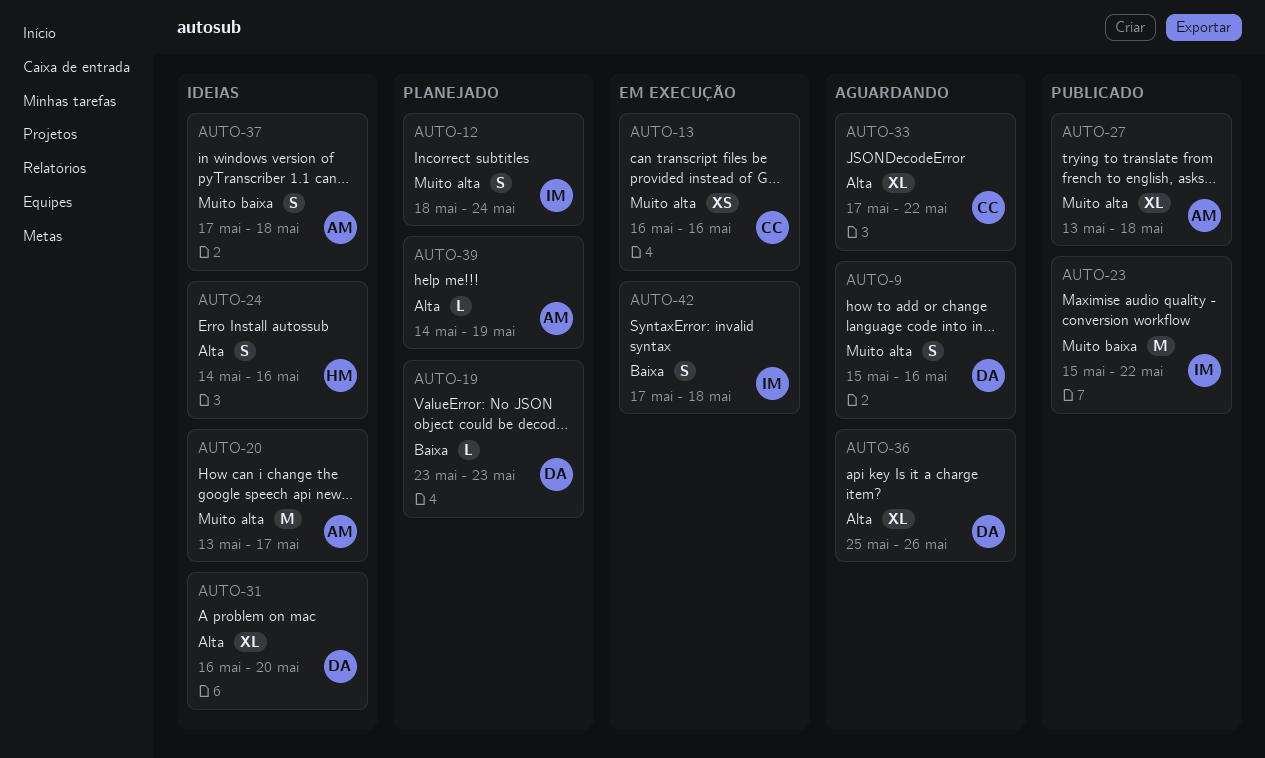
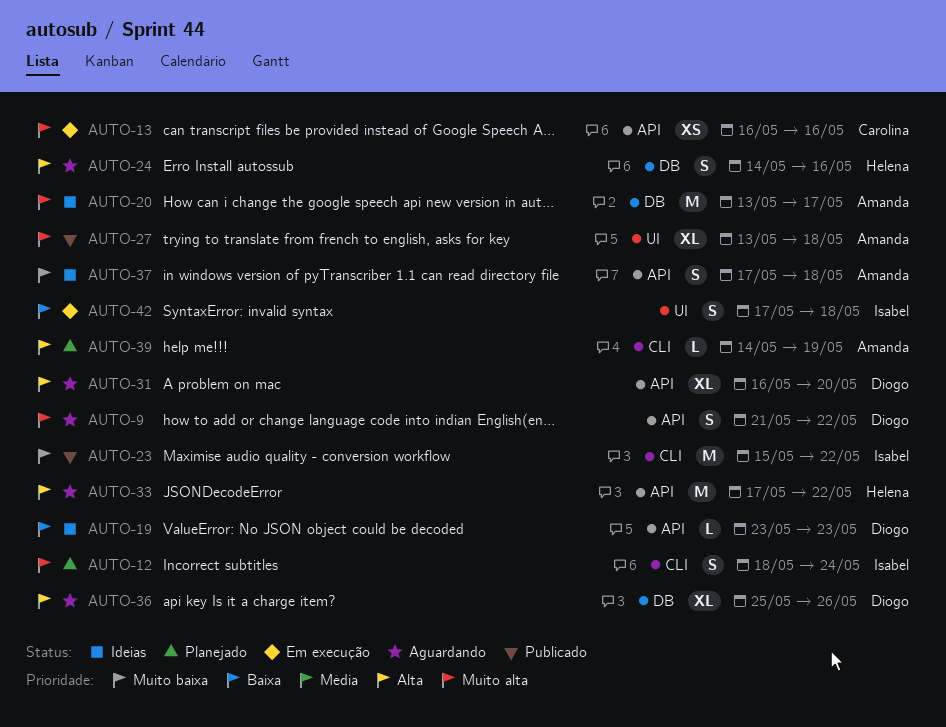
AUTO-9, start: May 15 -> May 21
AUTO-9, due: May 16 -> May 22
AUTO-19, status: Planejado -> Ideias
AUTO-24, status: Ideias -> Aguardando
AUTO-31, status: Ideias -> Aguardando
AUTO-33, owner: Carolina -> Helena
AUTO-33, estimate: XL -> M

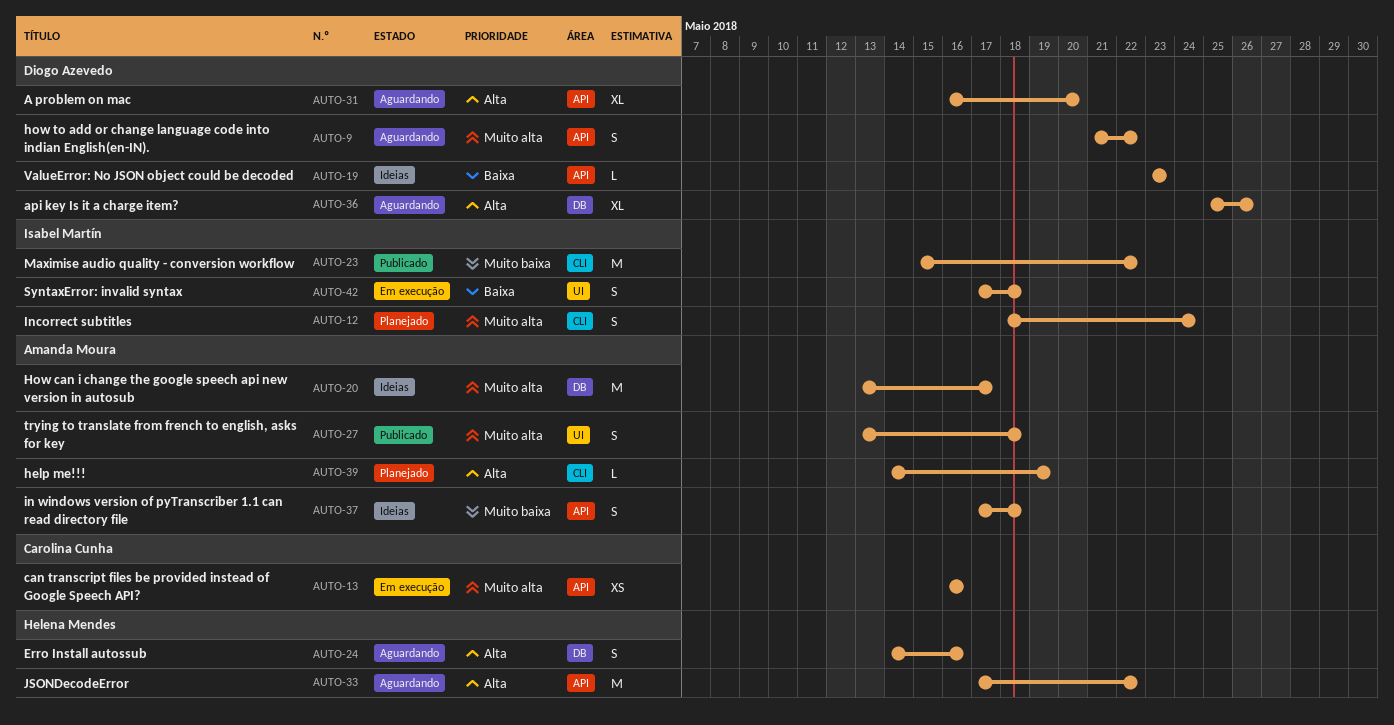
AUTO-27, estimate: XL -> S

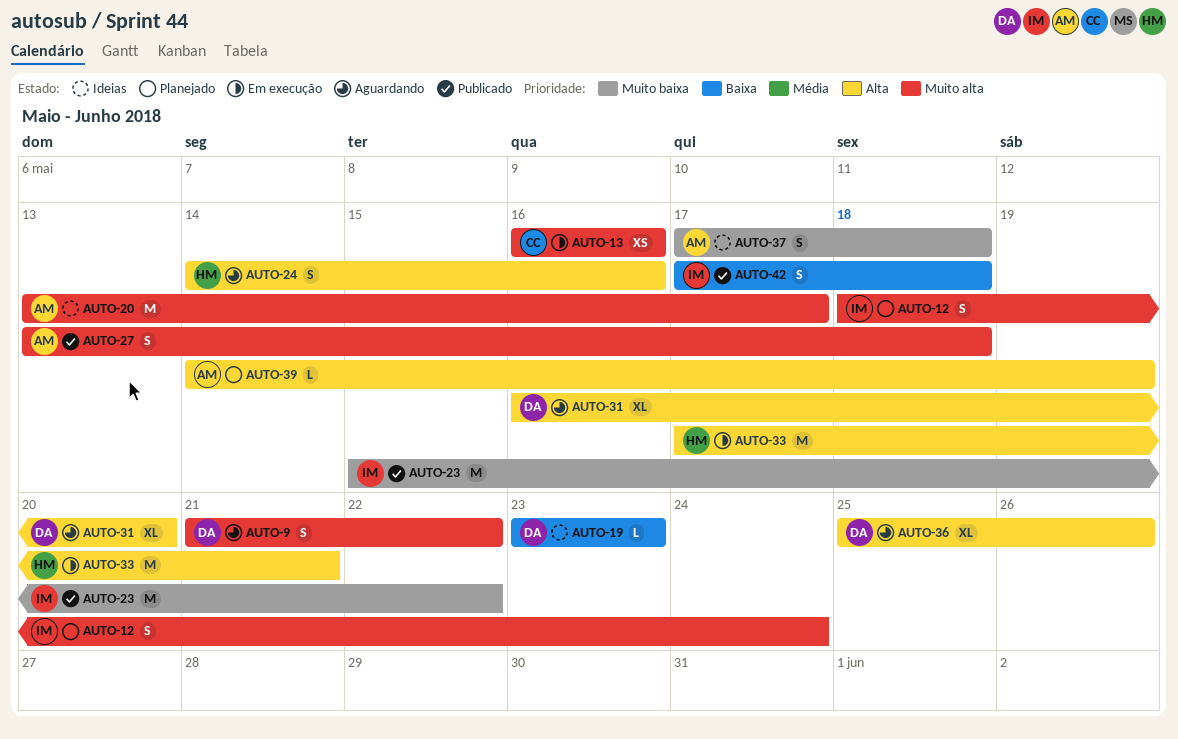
AUTO-33, status: Aguardando -> Em execução
AUTO-33, due: May 22 -> May 21
AUTO-42, status: Em execução -> Publicado

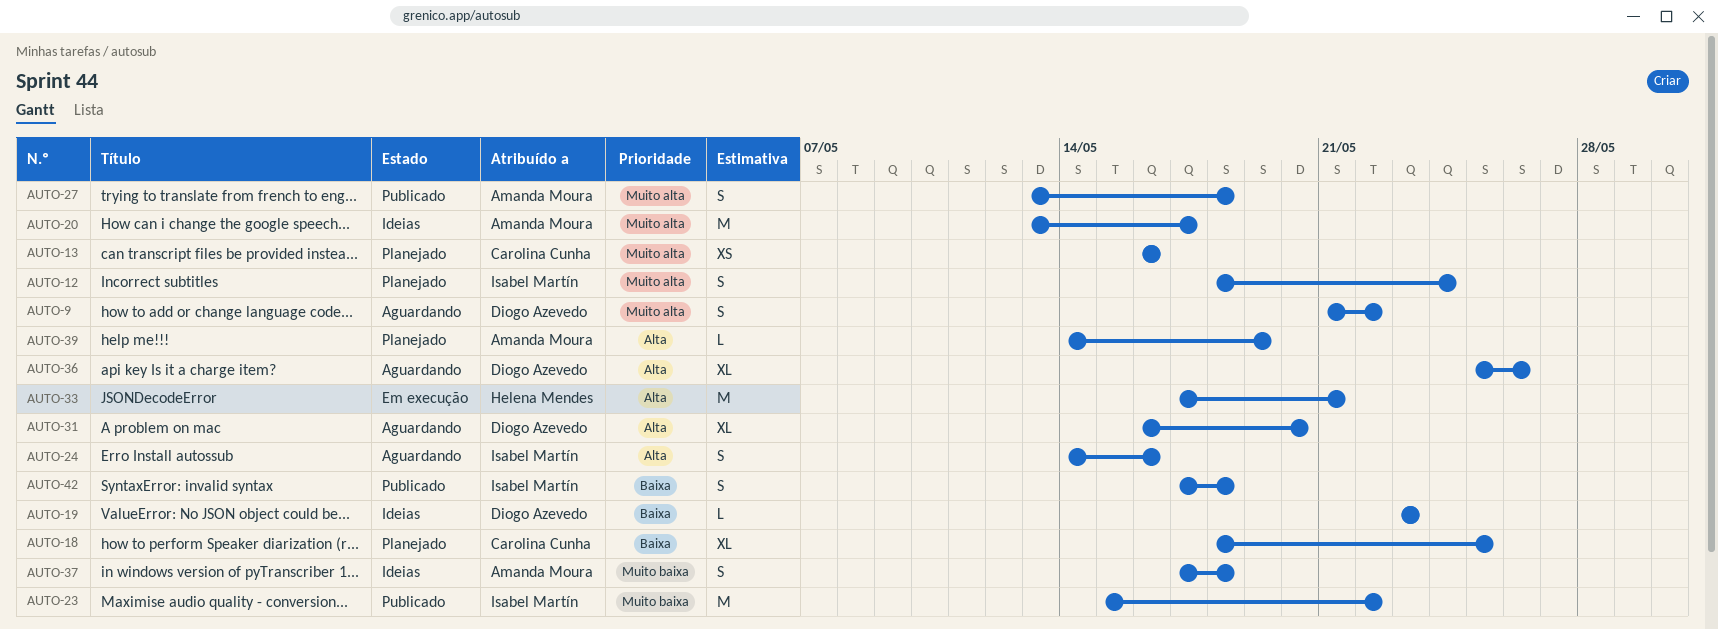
AUTO-13, status: Em execução -> Planejado
AUTO-18: none -> present
AUTO-24, owner: Helena Mendes -> Isabel Martín

